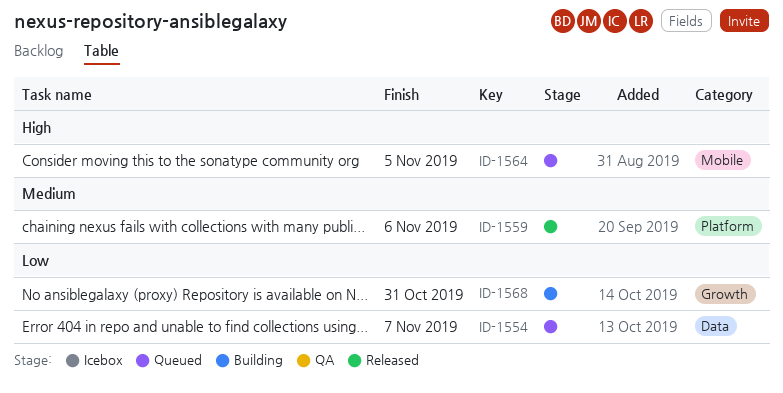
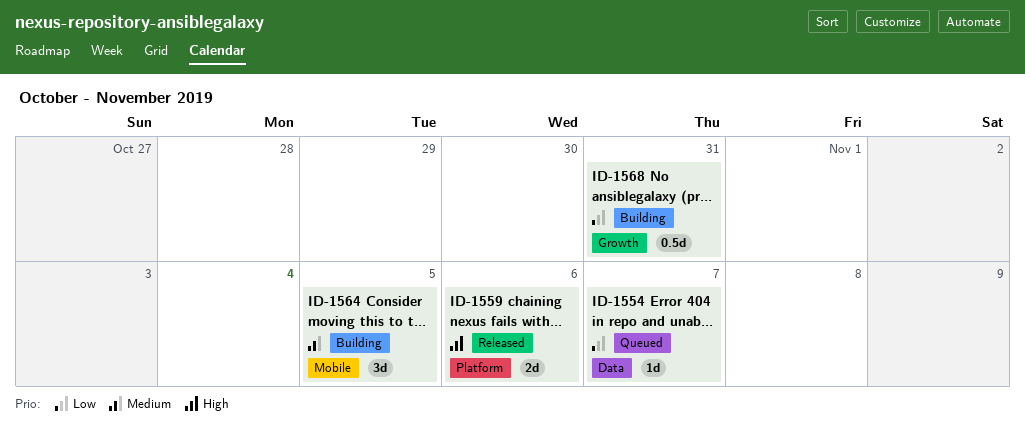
ID-1559, priority: Medium -> High
ID-1564, status: Queued -> Building
ID-1564, priority: High -> Medium

